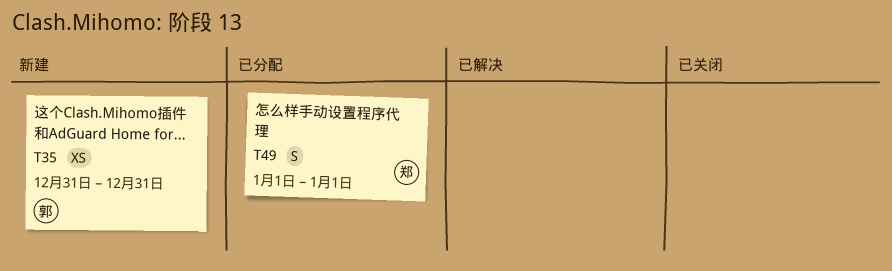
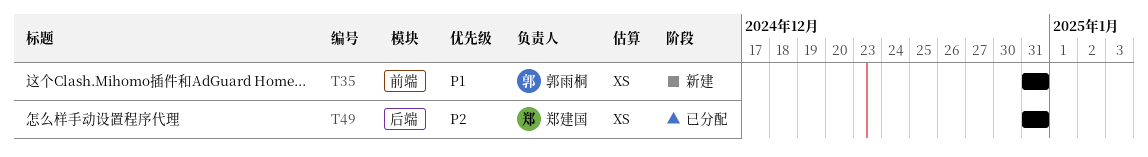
T49, estimate: S -> XS
T49, start: Jan 1 -> Dec 31
T49, due: Jan 1 -> Dec 31

